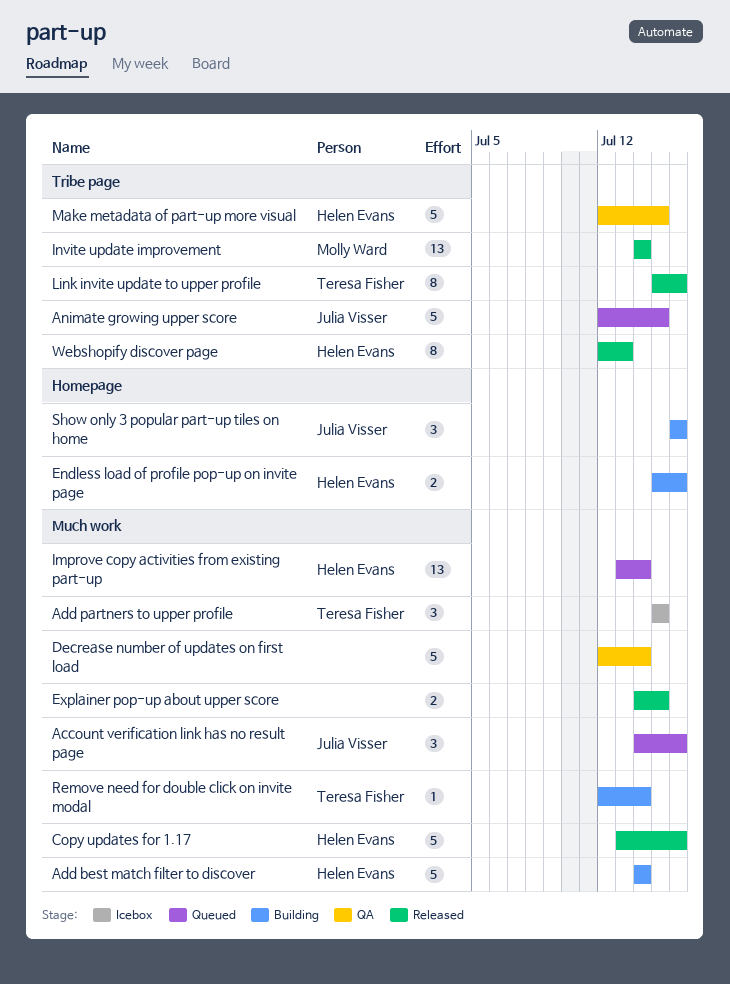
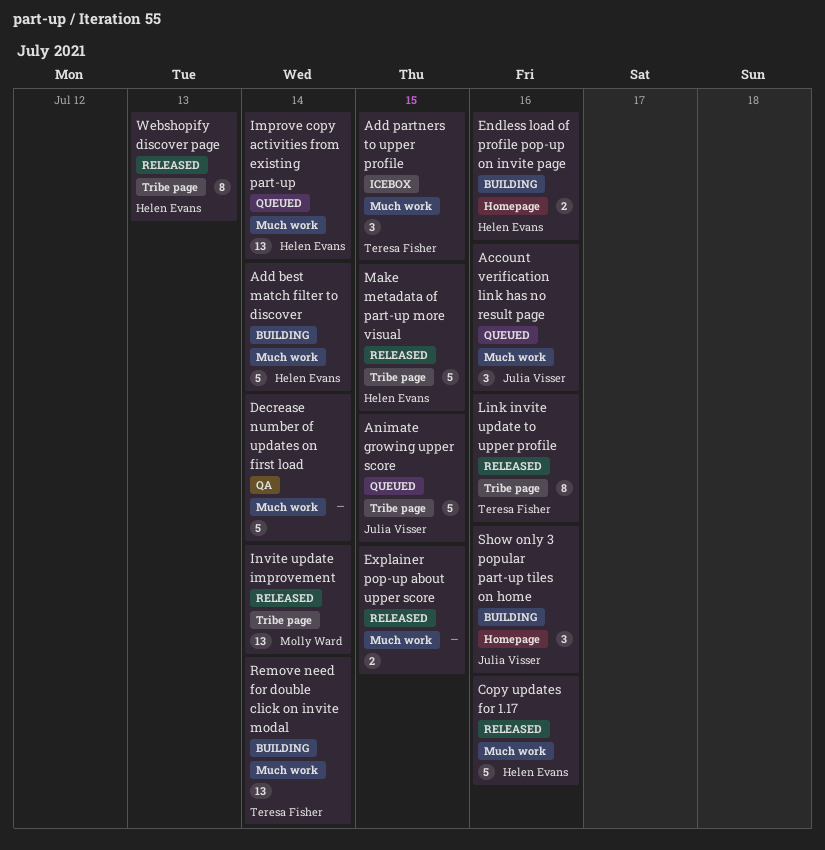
Make metadata of part-up more visual, status: QA -> Released
Remove need for double click on invite modal, estimate: 1 -> 13

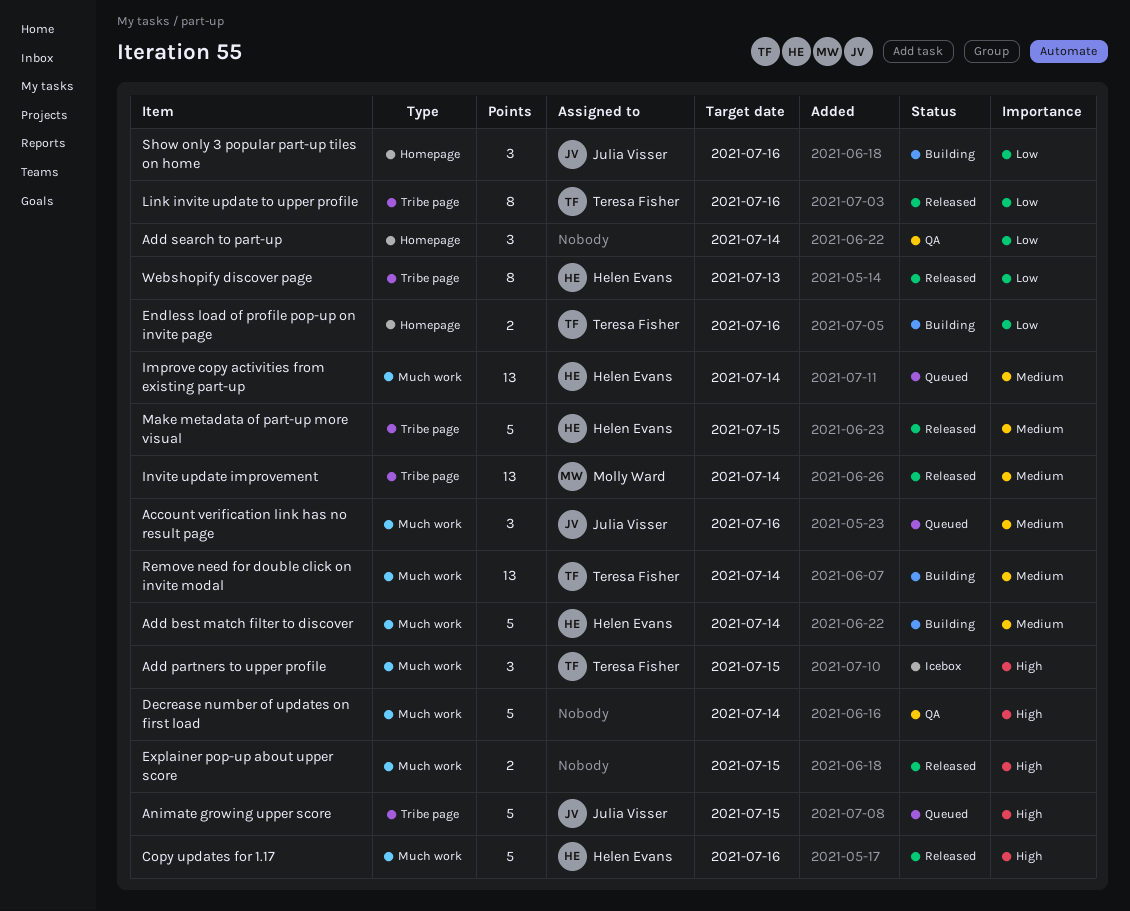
Add search to part-up: none -> present
Endless load of profile pop-up on invite page, owner: Helen Evans -> Teresa Fisher

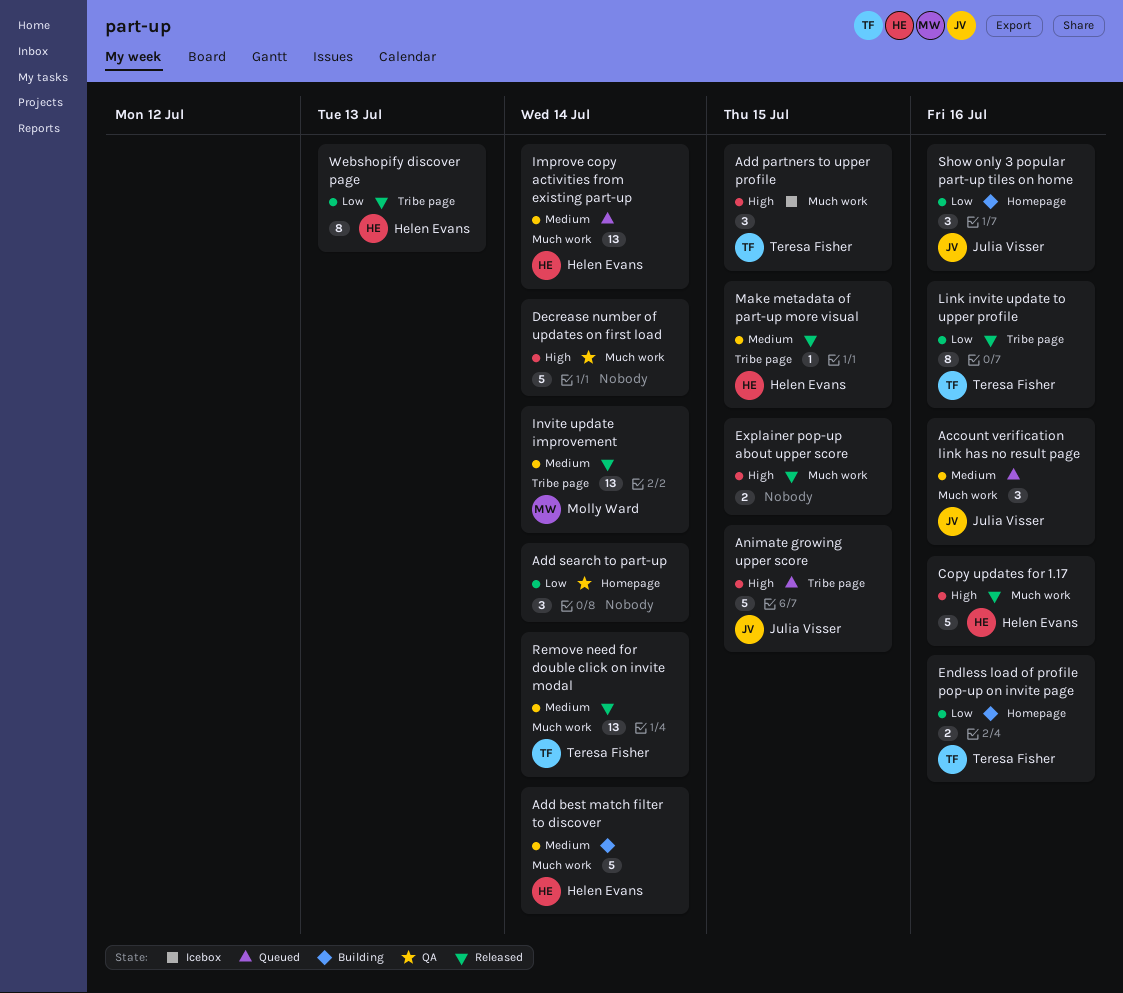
Make metadata of part-up more visual, estimate: 5 -> 1
Remove need for double click on invite modal, status: Building -> Released

